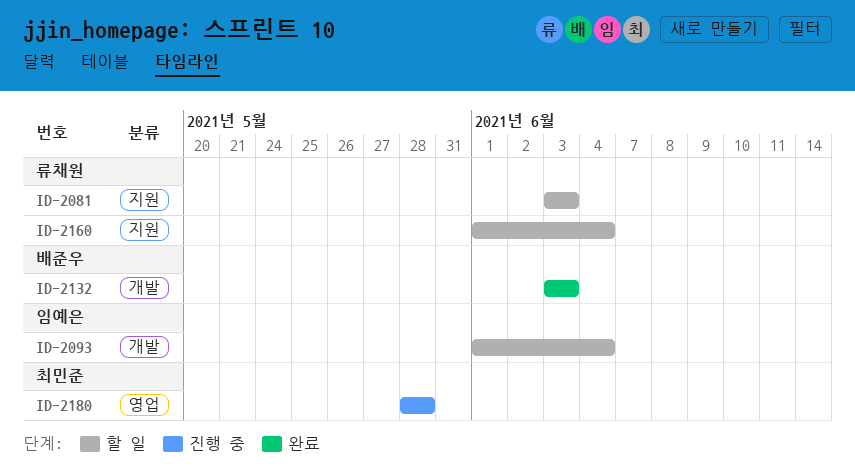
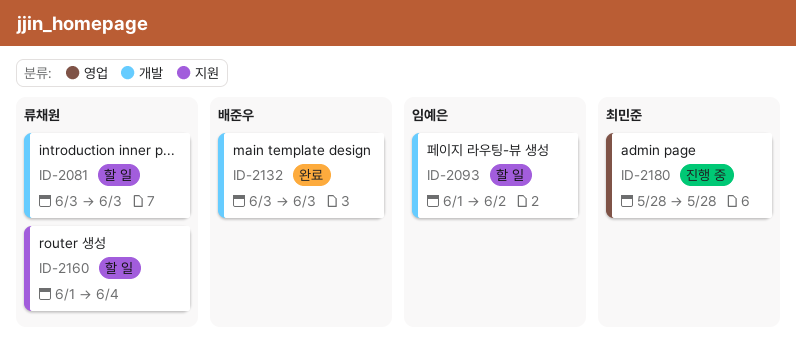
ID-2081, label: 지원 -> 개발
ID-2093, due: Jun 4 -> Jun 2

